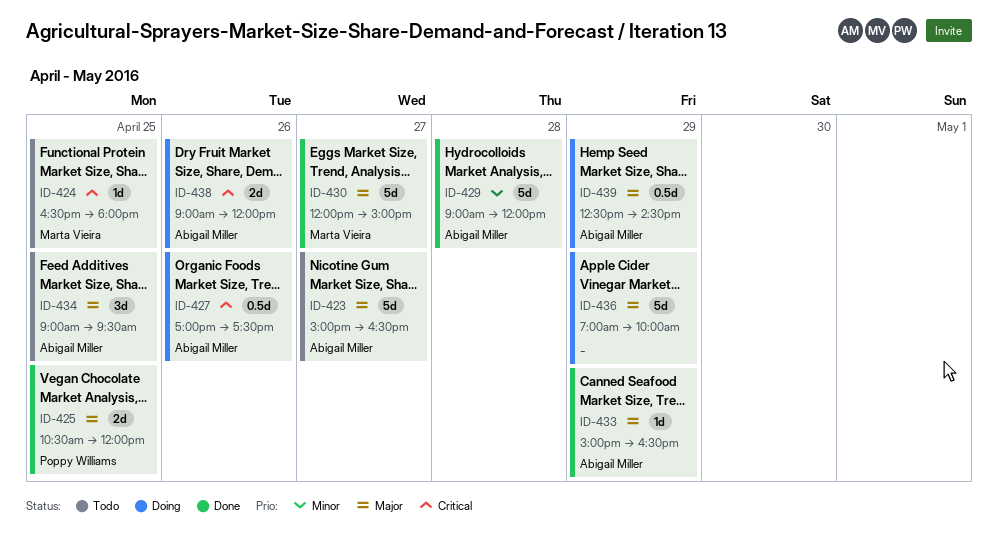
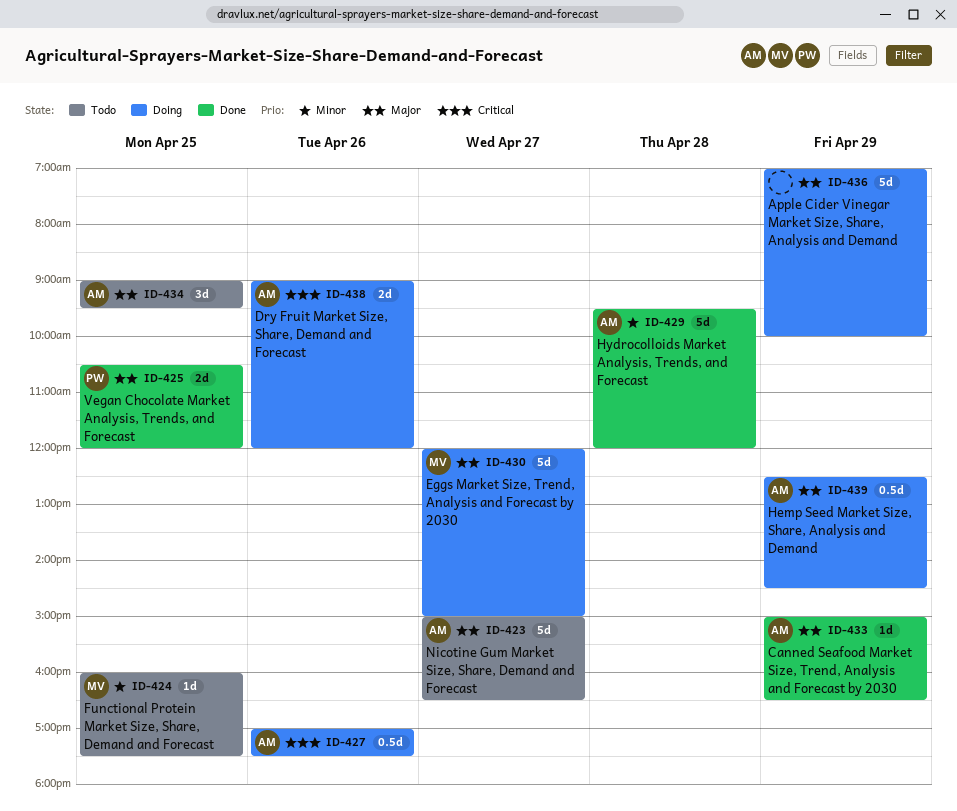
ID-424, priority: Critical -> Minor
ID-424, begins: 16:30 -> 16:00
ID-424, ends: 18:00 -> 17:30
ID-429, begins: 09:00 -> 09:30
ID-430, status: Done -> Doing

